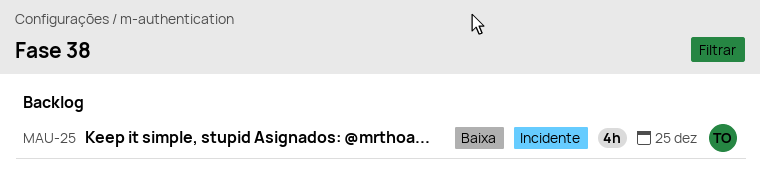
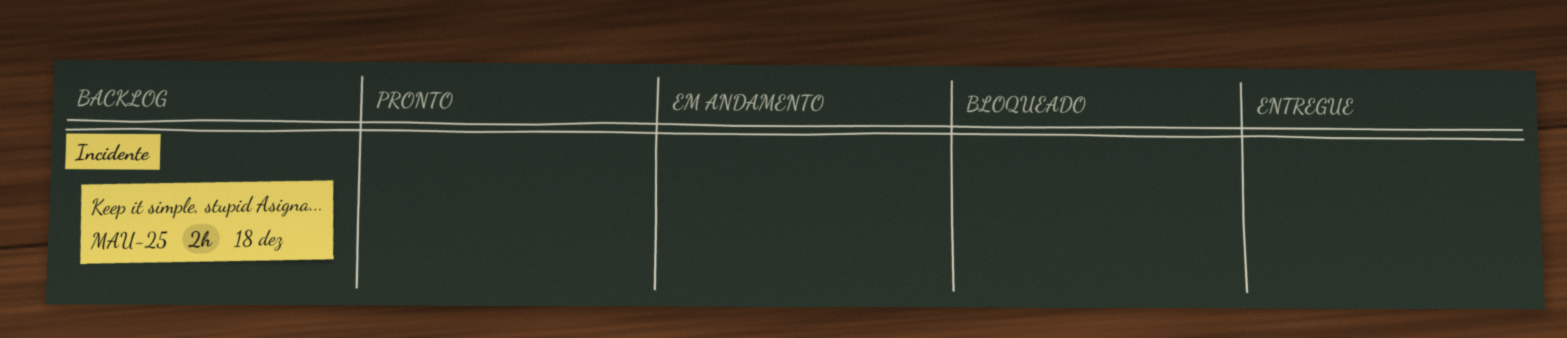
MAU-25, estimate: 4h -> 2h
MAU-25, due: Dec 25 -> Dec 18

